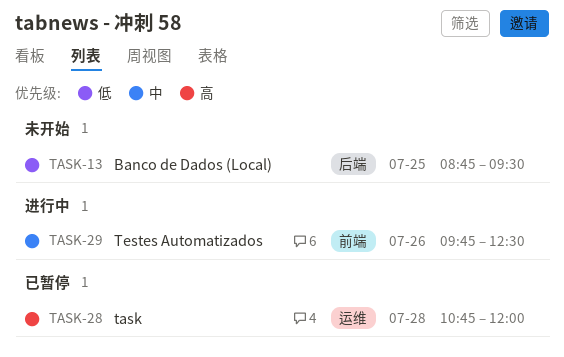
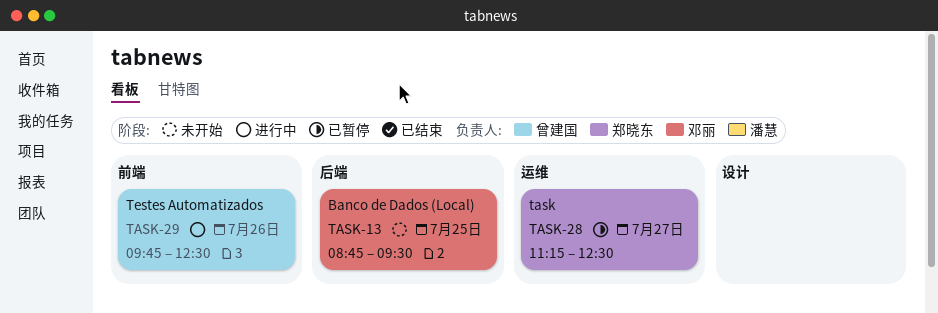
TASK-28, day: Jul 28 -> Jul 27
TASK-28, begins: 10:45 -> 11:15
TASK-28, ends: 12:00 -> 12:30

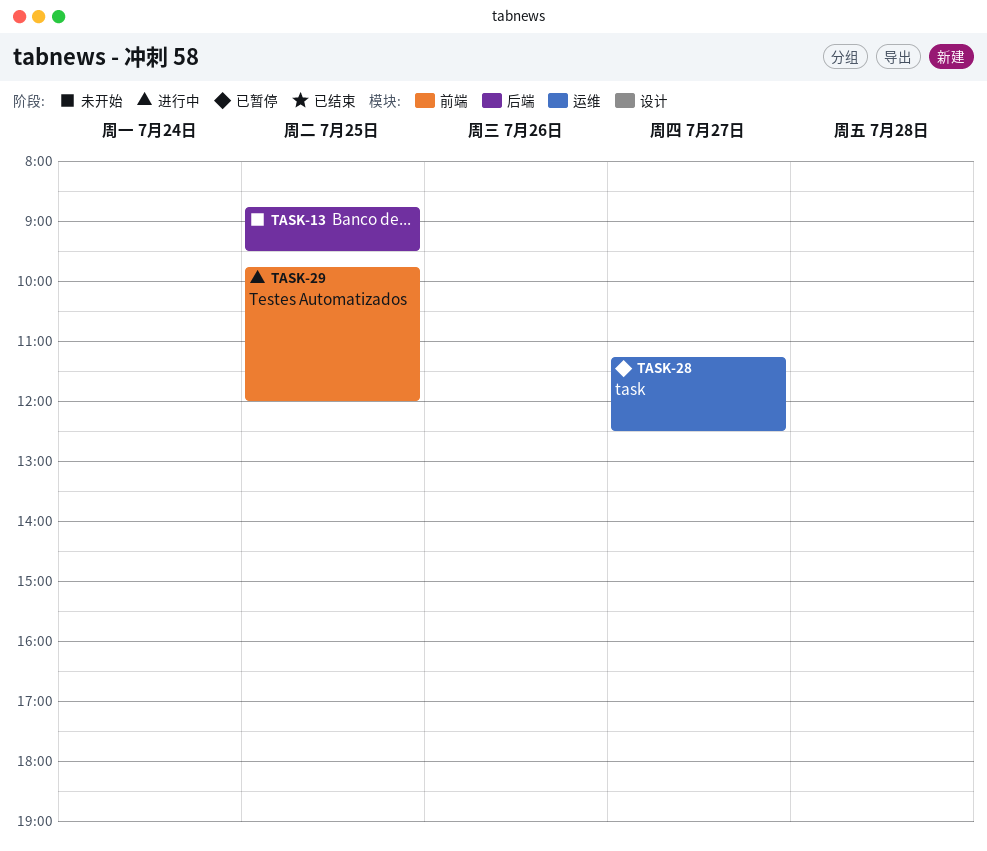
TASK-29, day: Jul 26 -> Jul 25
TASK-29, ends: 12:30 -> 12:00

